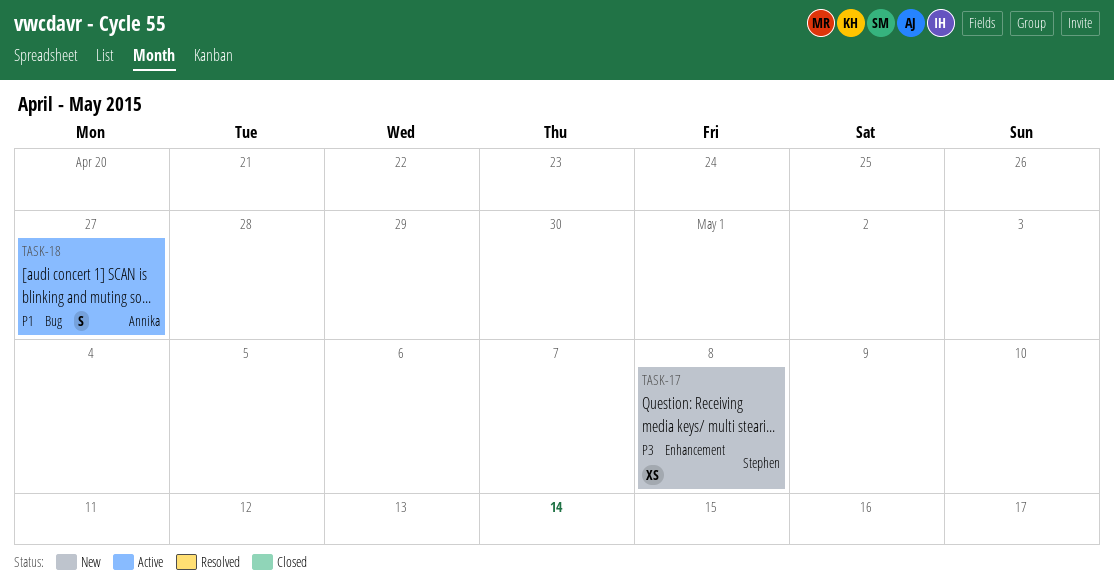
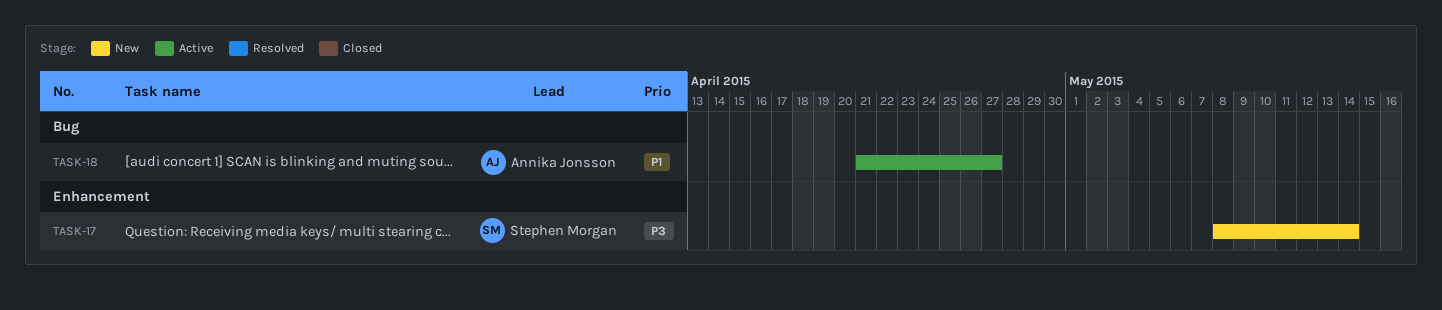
TASK-17, due: May 8 -> May 14

